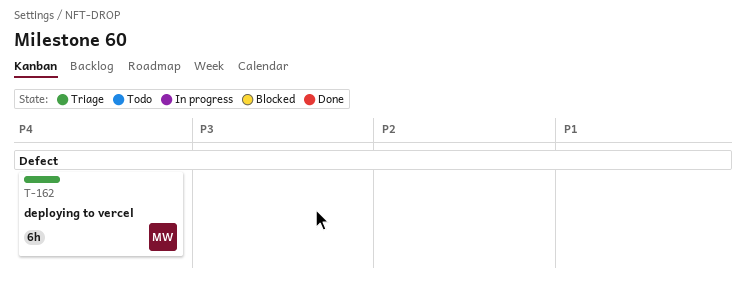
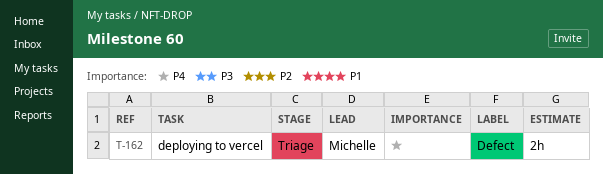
T-162, estimate: 6h -> 2h

